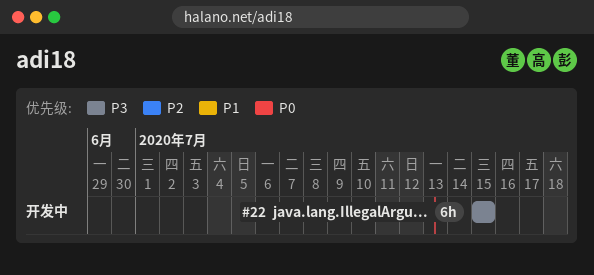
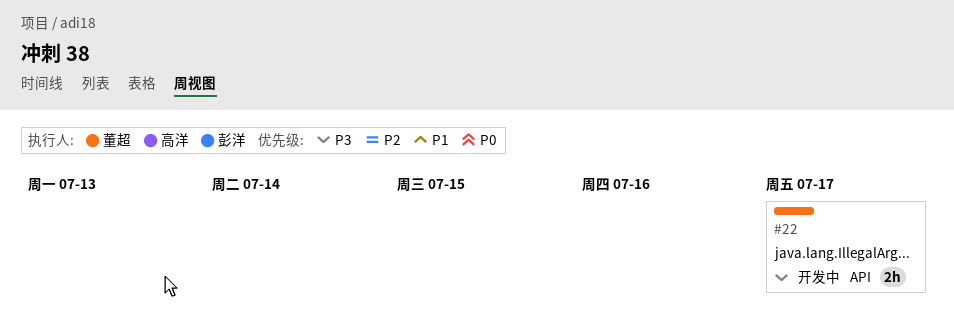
#22, estimate: 6h -> 2h
#22, due: Jul 15 -> Jul 17

